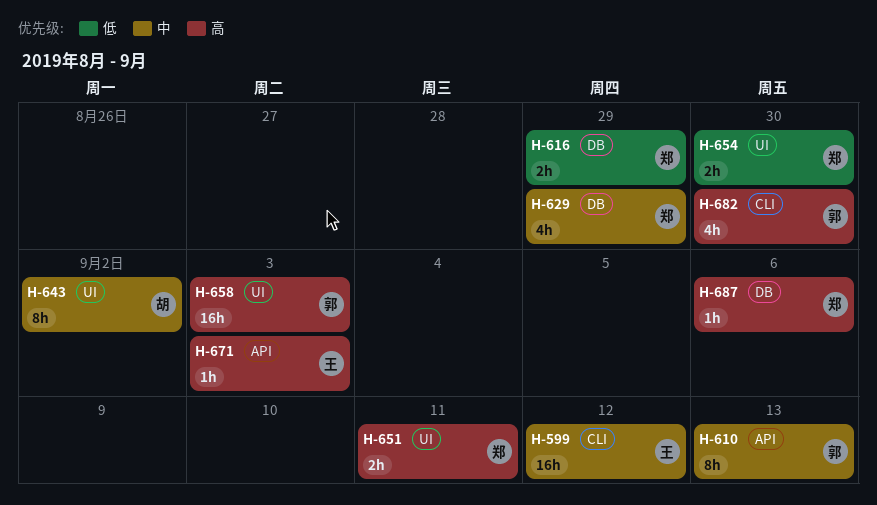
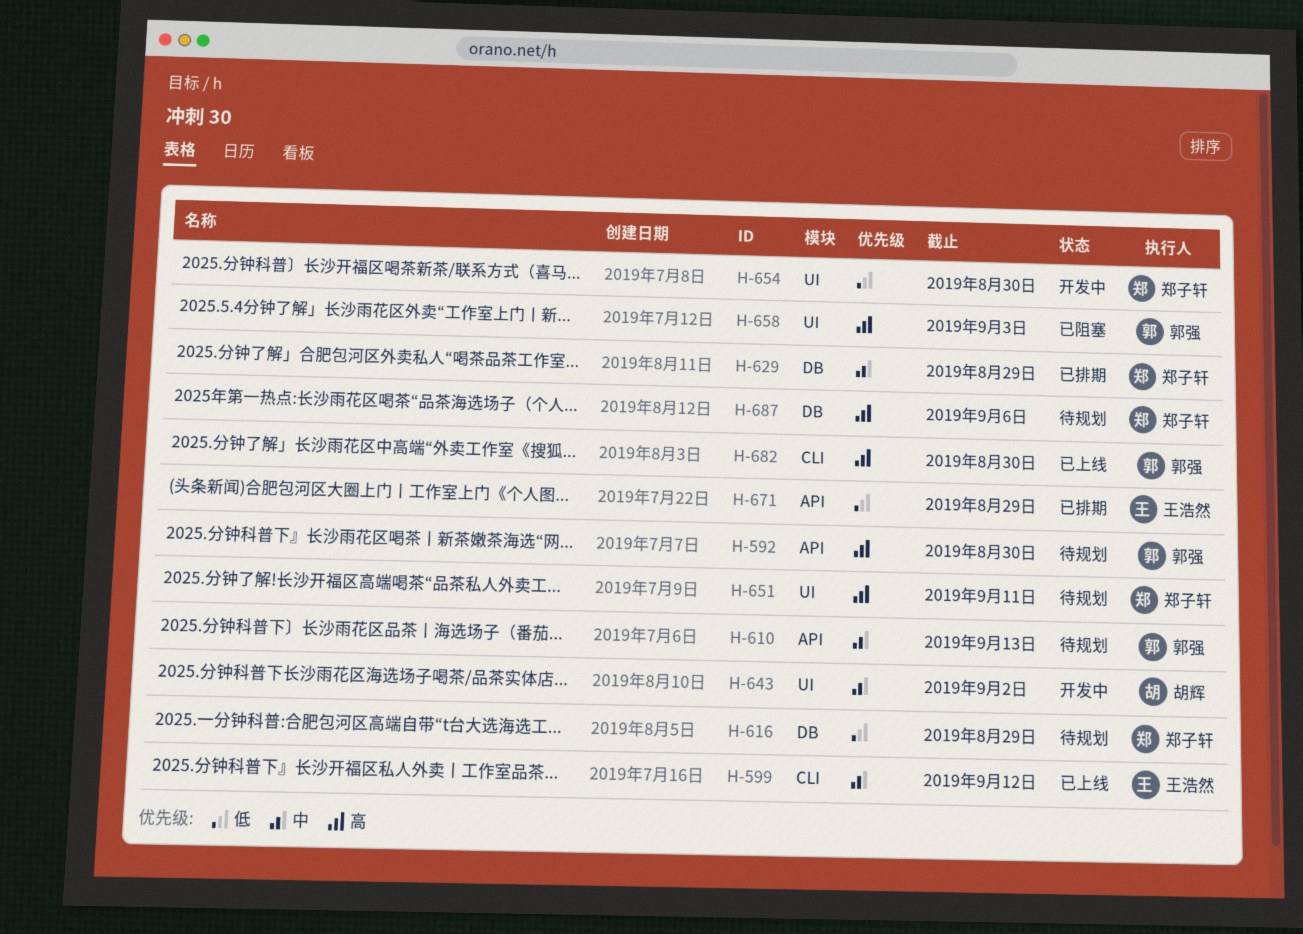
H-592: none -> present
H-671, priority: 高 -> 低
H-671, due: Sep 3 -> Aug 29

